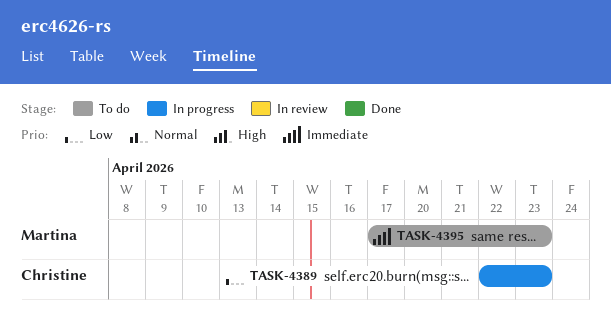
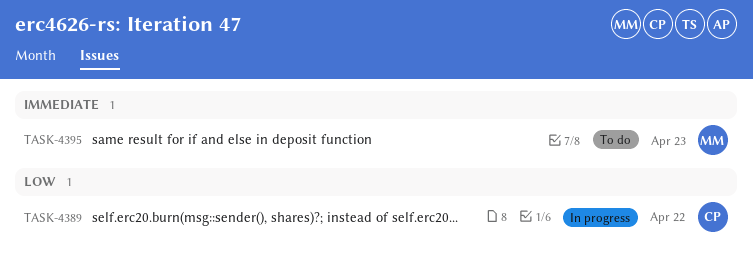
TASK-4389, due: Apr 23 -> Apr 22

